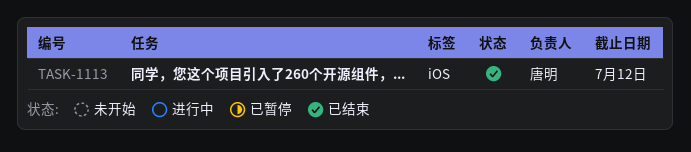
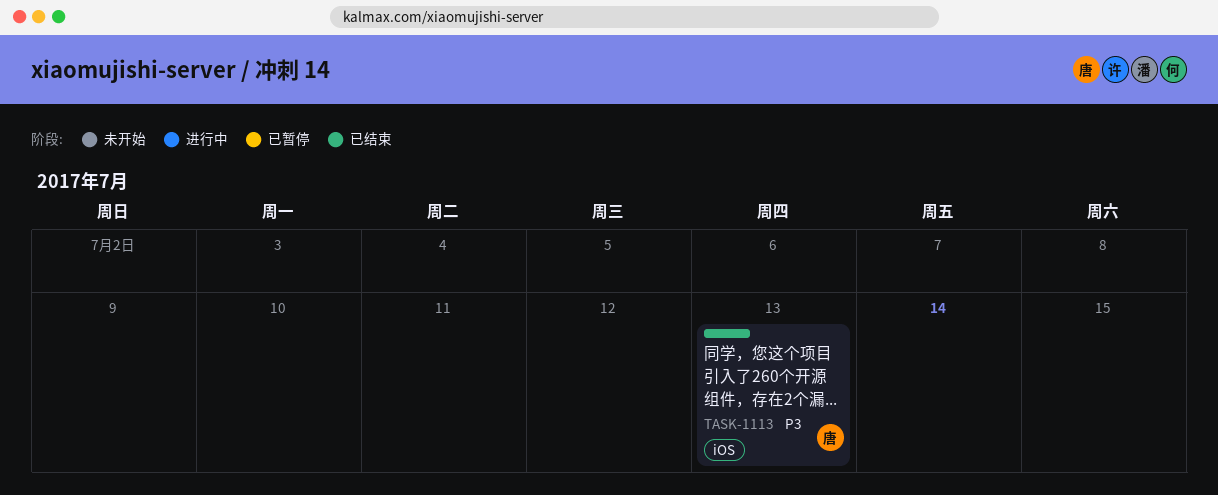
TASK-1113, due: Jul 12 -> Jul 13

